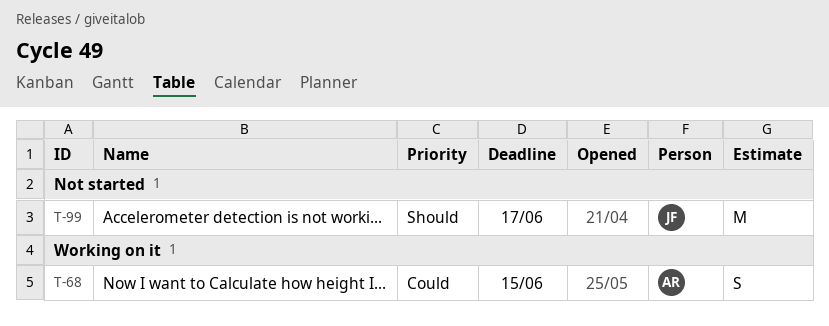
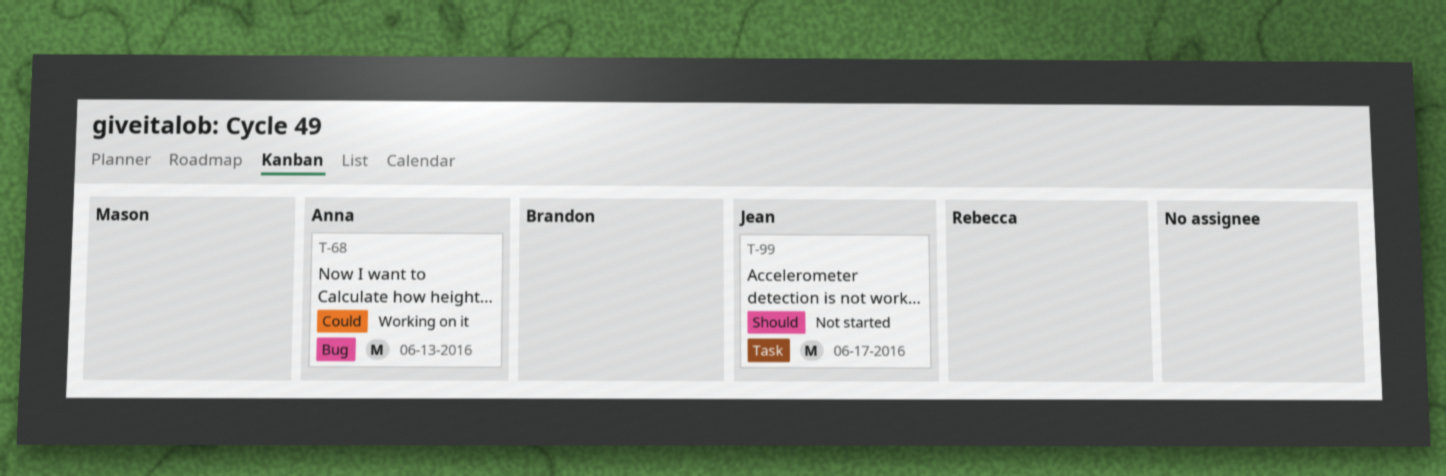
T-68, estimate: S -> M
T-68, due: Jun 15 -> Jun 13

